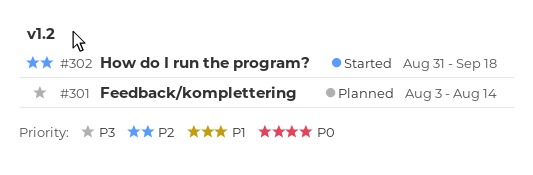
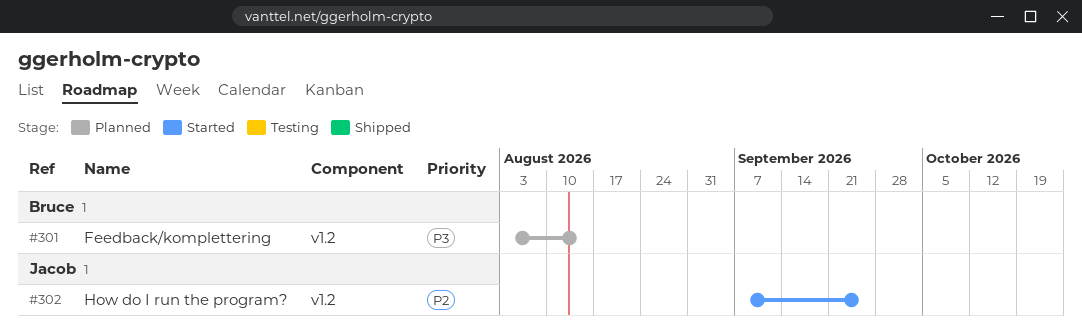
#302, start: Aug 31 -> Sep 7
#302, due: Sep 18 -> Sep 25

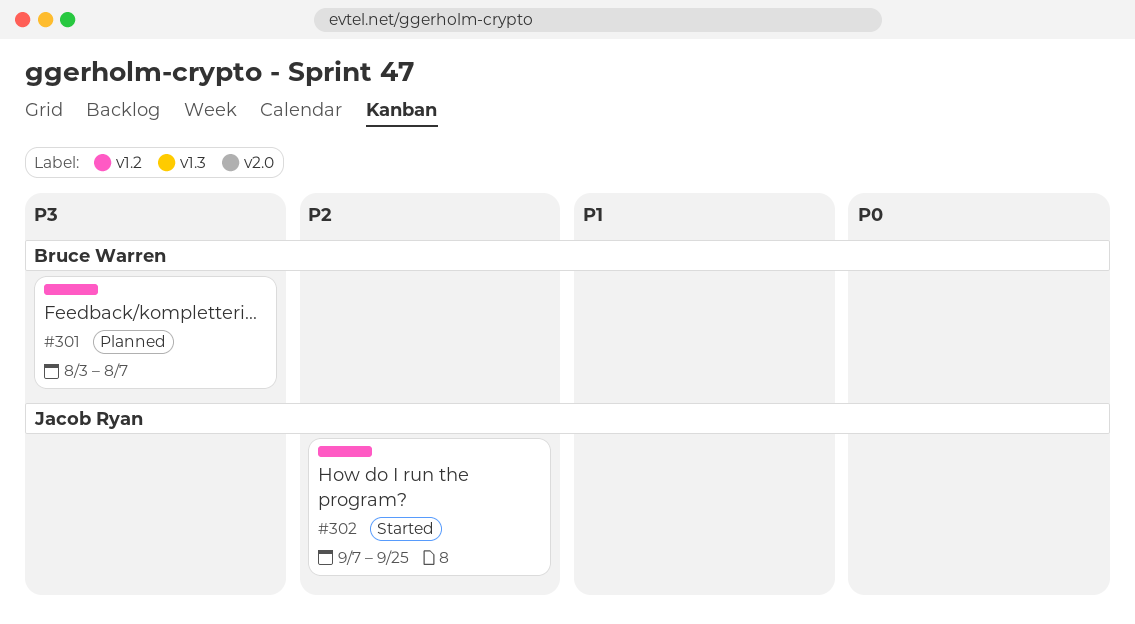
#301, due: Aug 14 -> Aug 7

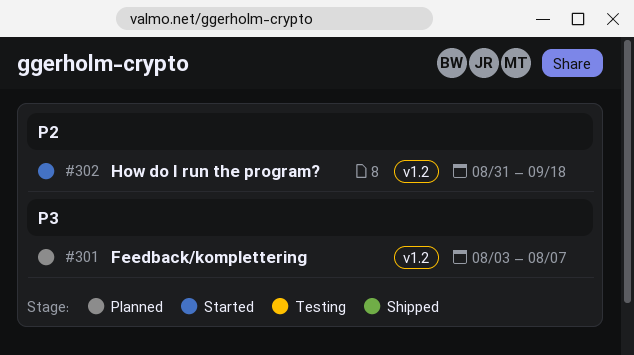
#302, start: Sep 7 -> Aug 31
#302, due: Sep 25 -> Sep 18

